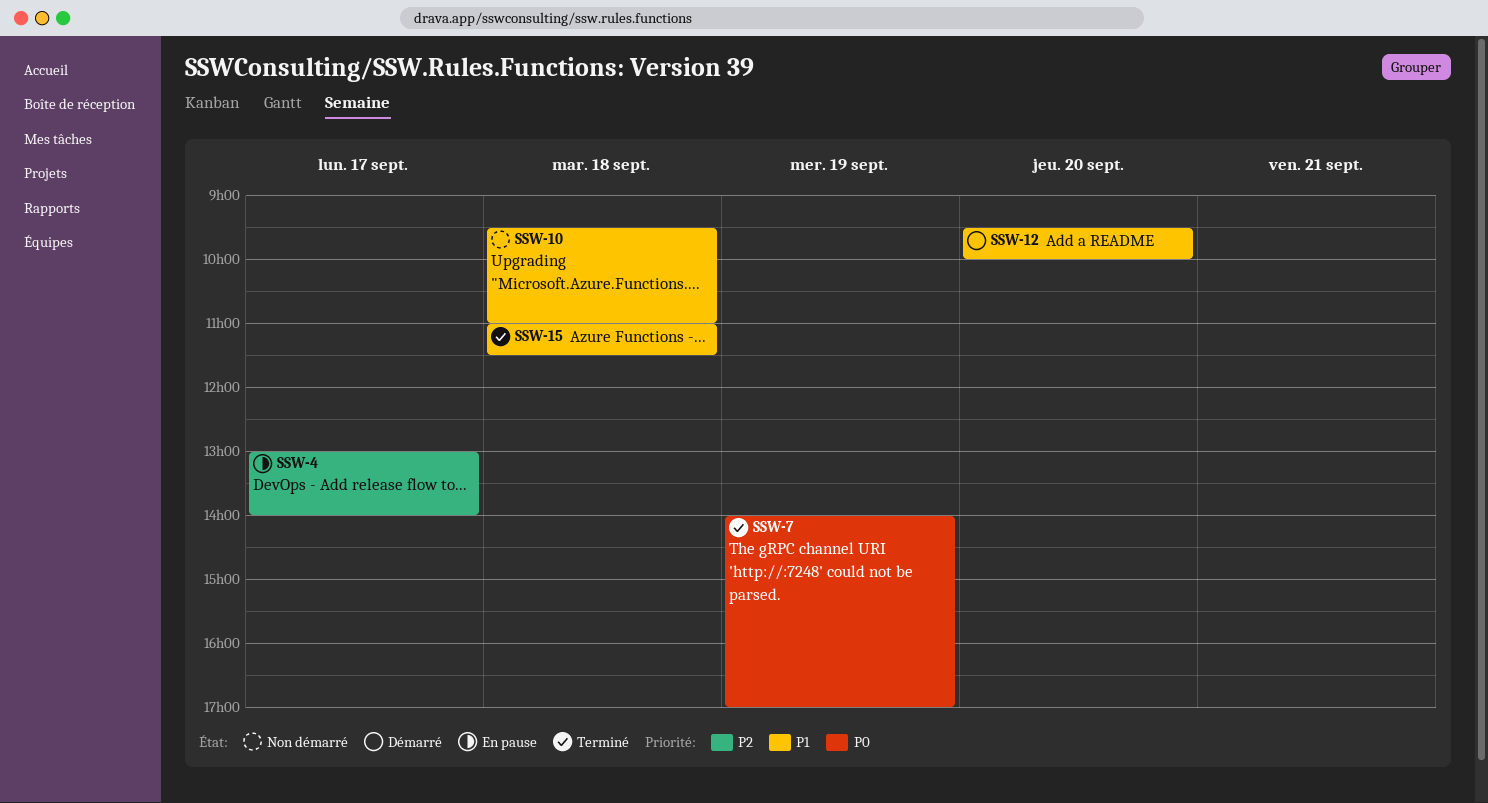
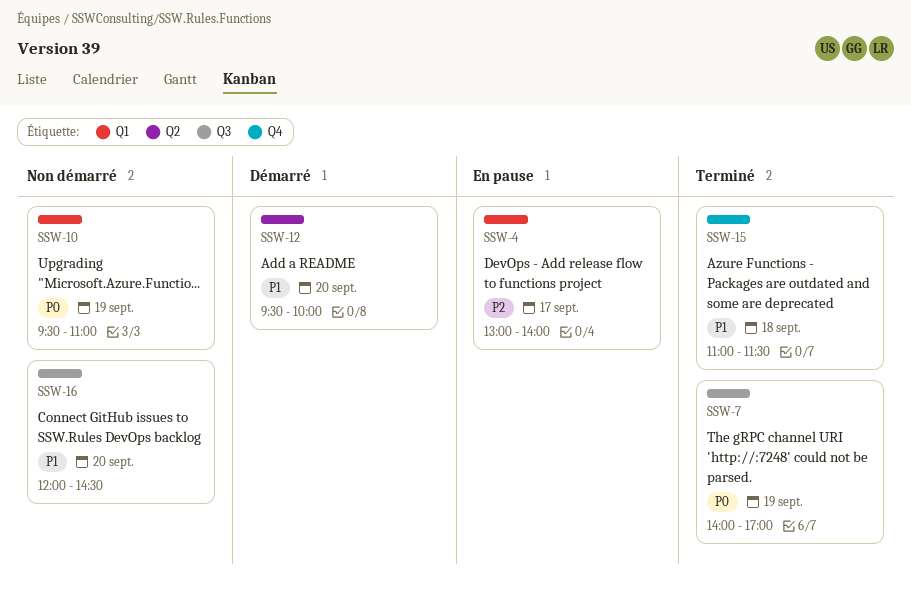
SSW-10, priority: P1 -> P0
SSW-10, day: Sep 18 -> Sep 19
SSW-16: none -> present

